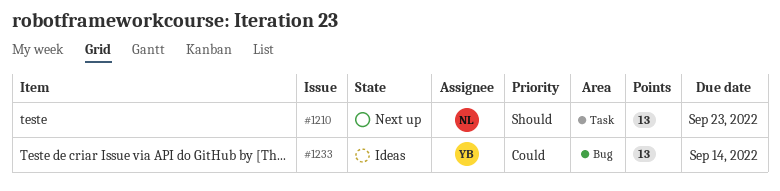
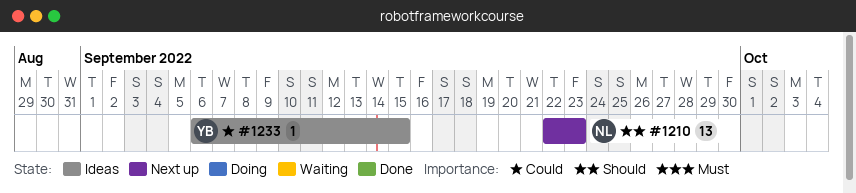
#1233, estimate: 13 -> 1
#1233, due: Sep 14 -> Sep 15

